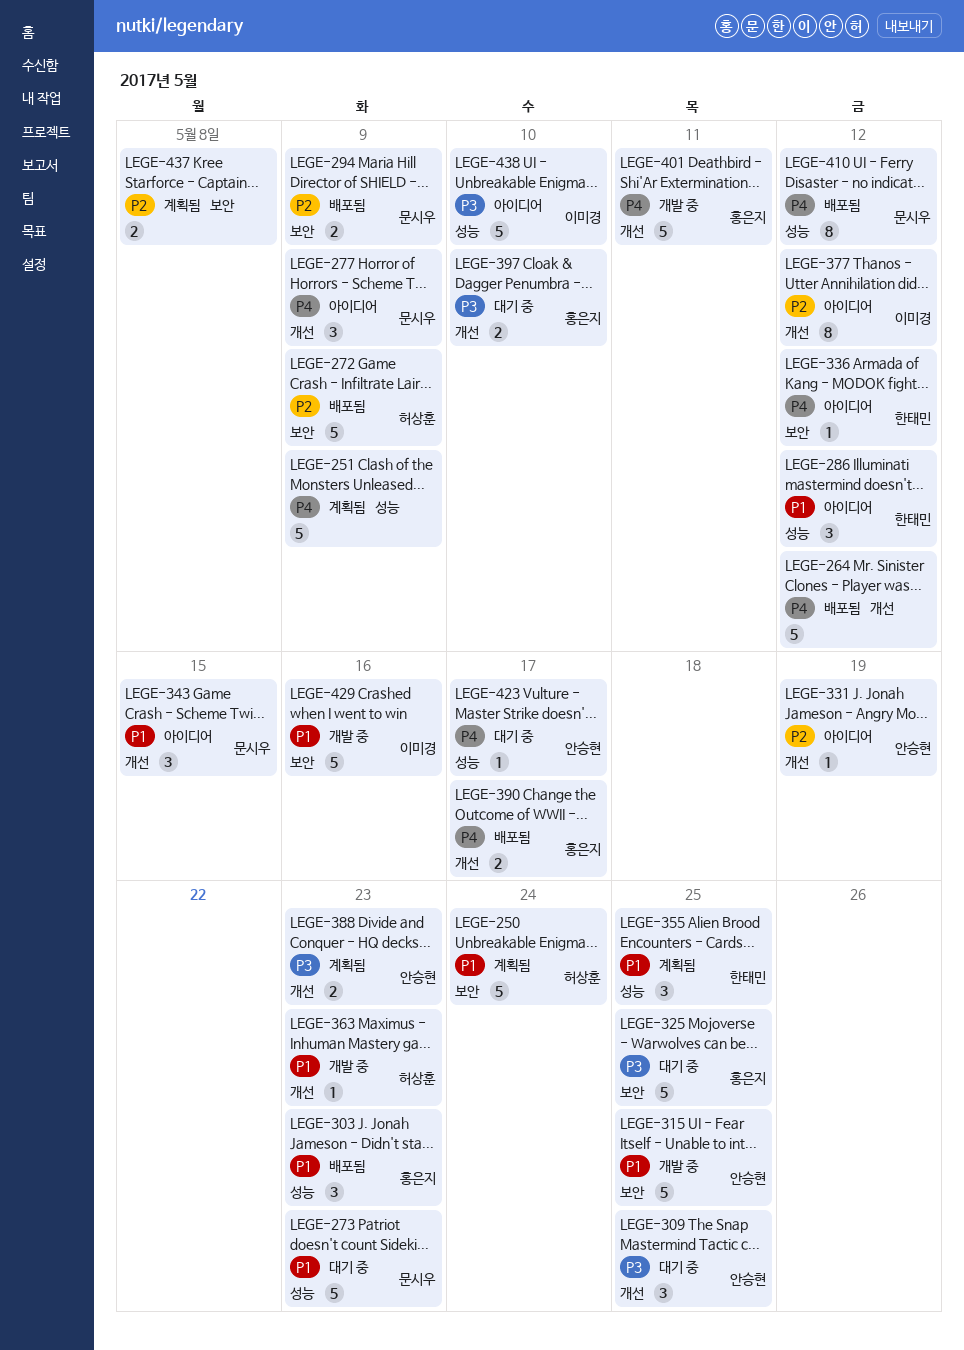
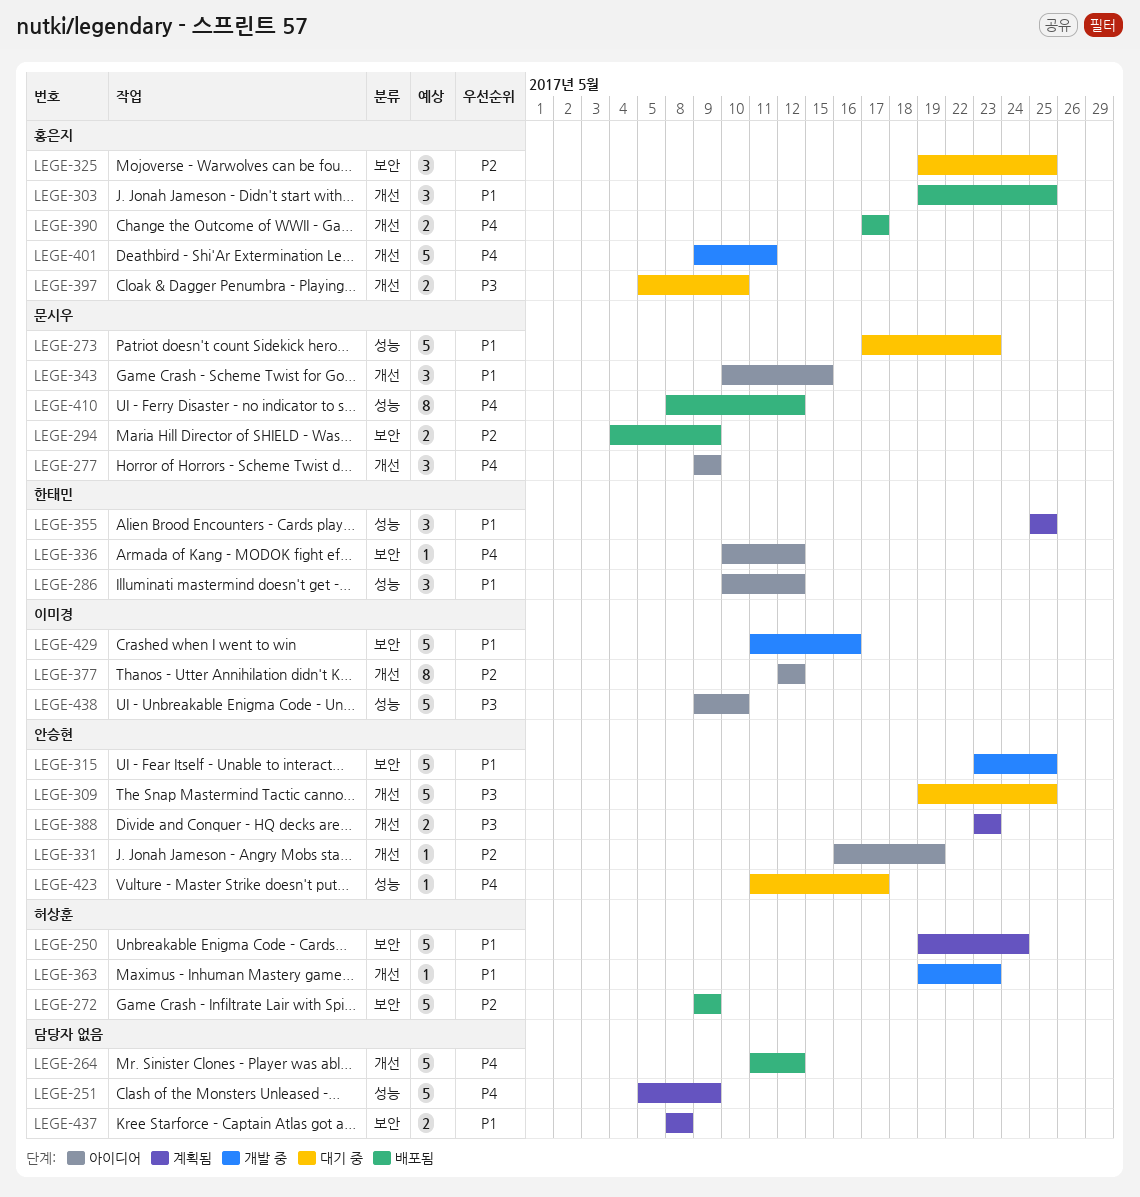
LEGE-303, label: 성능 -> 개선
LEGE-303, due: May 23 -> May 25
LEGE-309, estimate: 3 -> 5
LEGE-325, priority: P3 -> P2
LEGE-325, estimate: 5 -> 3
LEGE-437, priority: P2 -> P1

